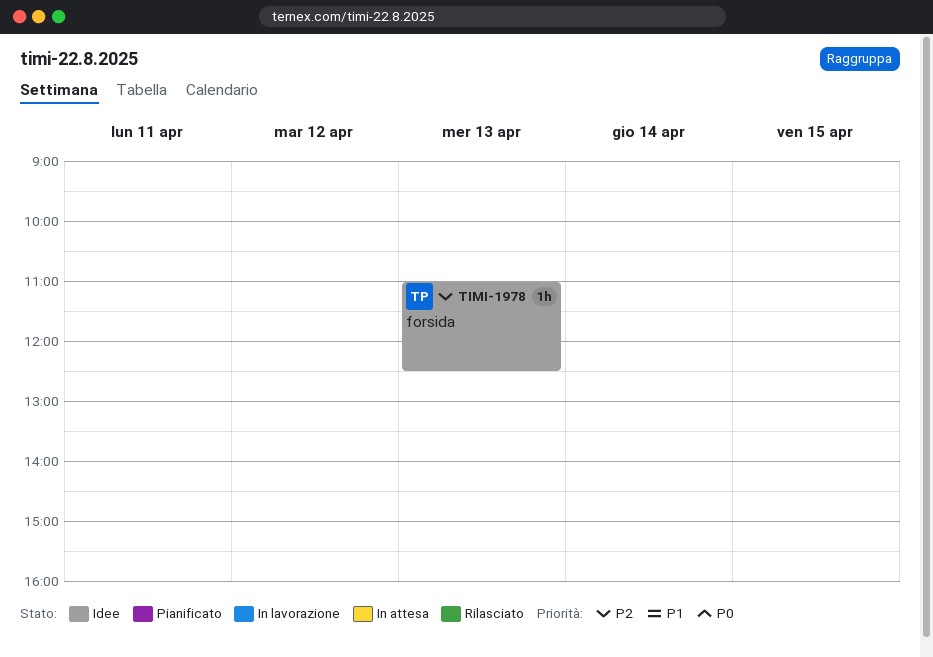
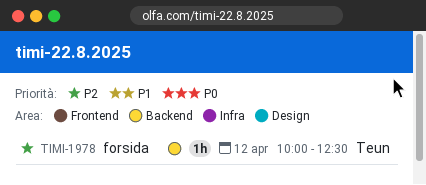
TIMI-1978, day: Apr 13 -> Apr 12
TIMI-1978, begins: 11:00 -> 10:00

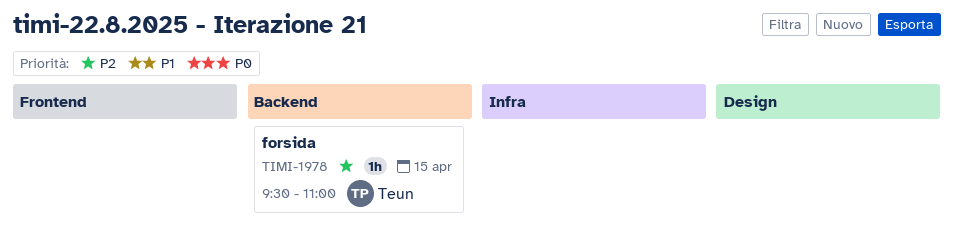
TIMI-1978, day: Apr 12 -> Apr 15
TIMI-1978, begins: 10:00 -> 09:30
TIMI-1978, ends: 12:30 -> 11:00

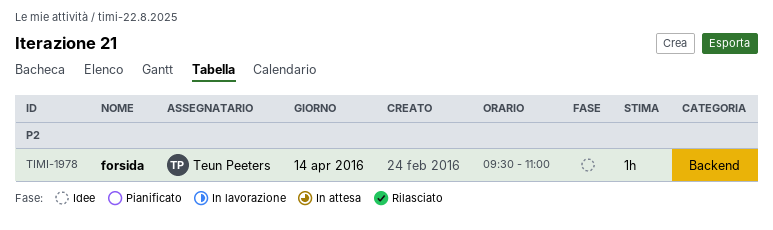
TIMI-1978, day: Apr 15 -> Apr 14

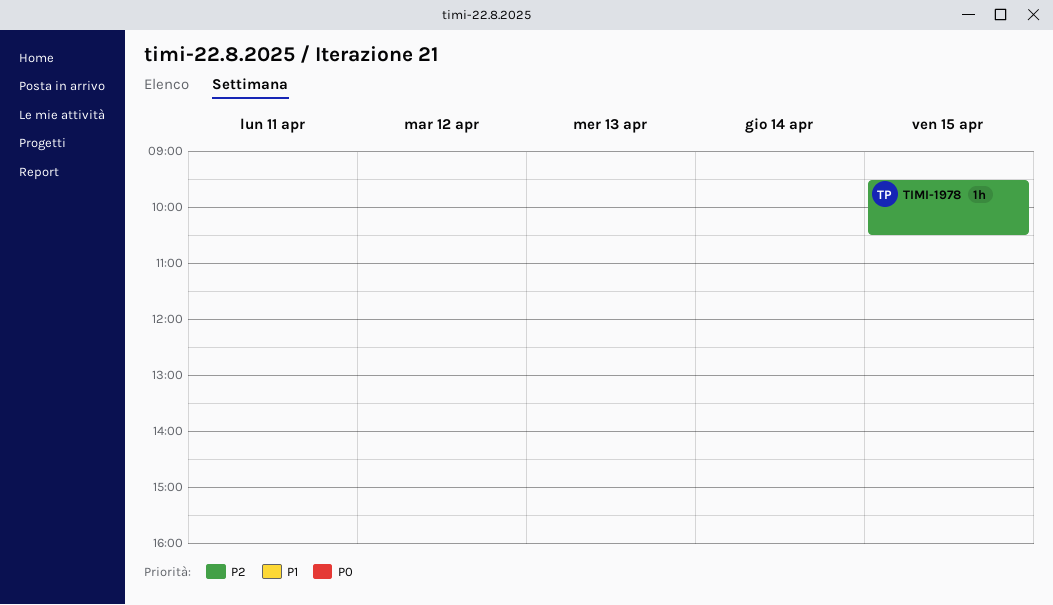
TIMI-1978, day: Apr 14 -> Apr 15
TIMI-1978, ends: 11:00 -> 10:30

